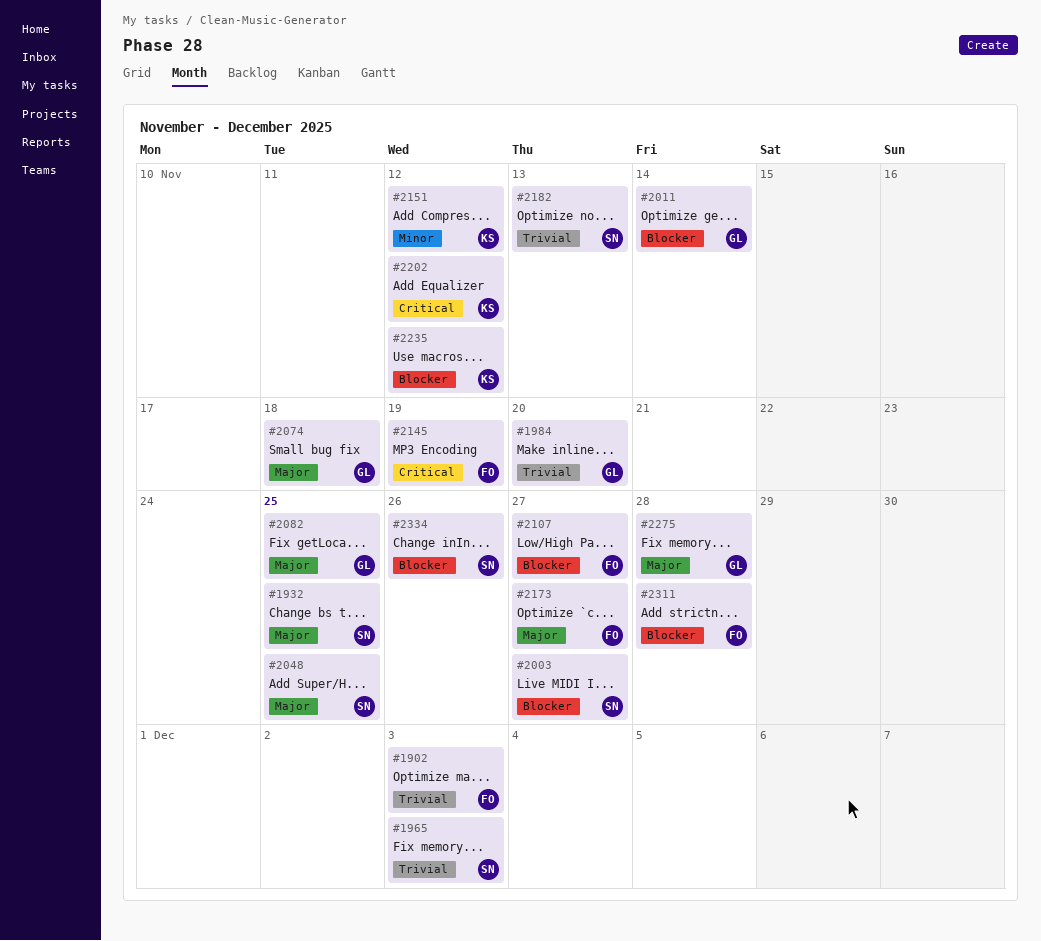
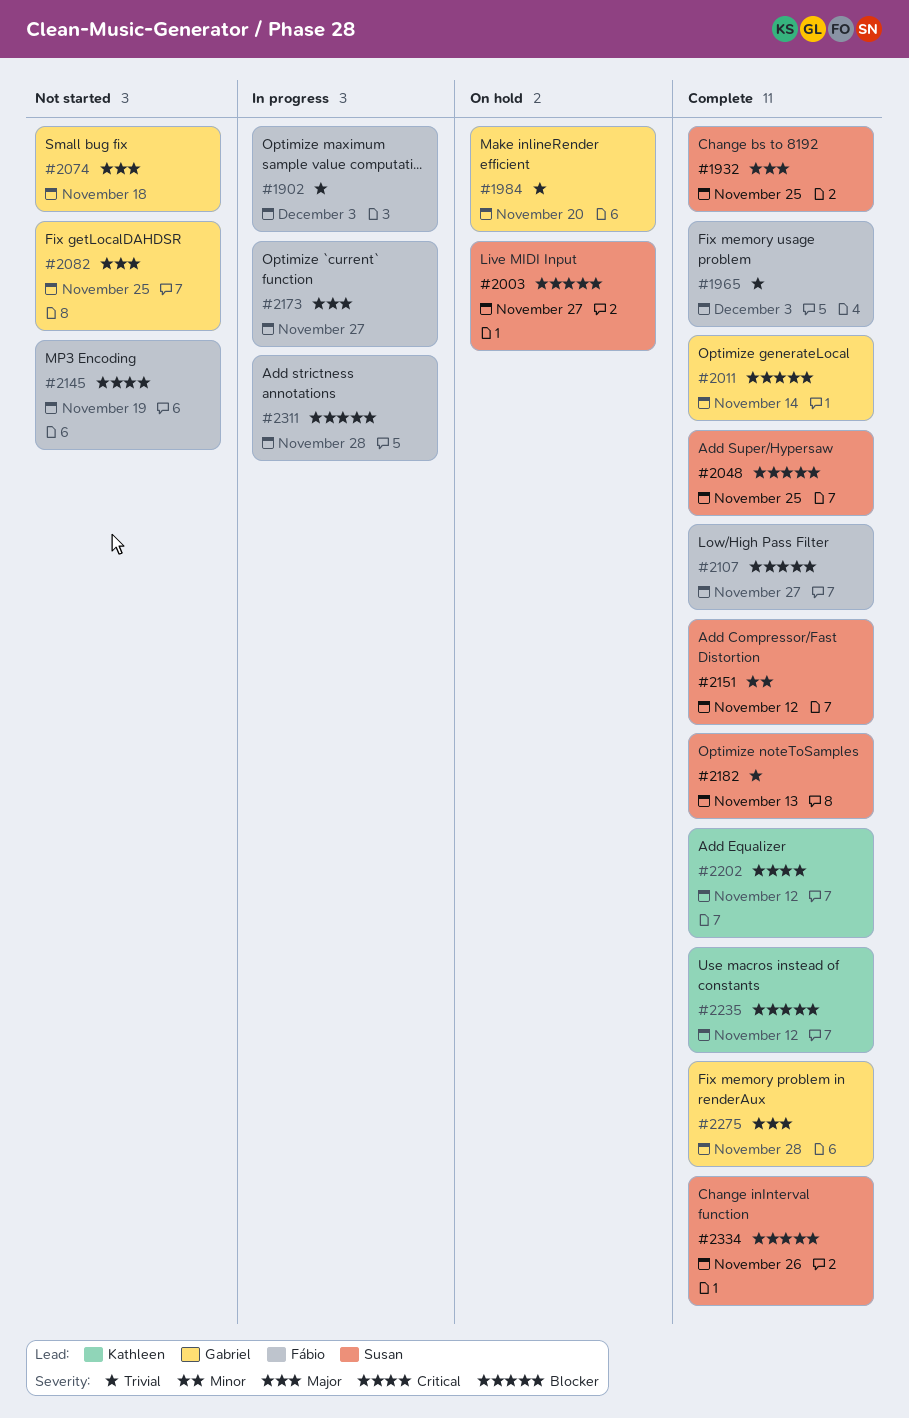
#1965, owner: Susan -> Fábio
#2048, priority: Major -> Blocker
#2151, owner: Kathleen -> Susan

